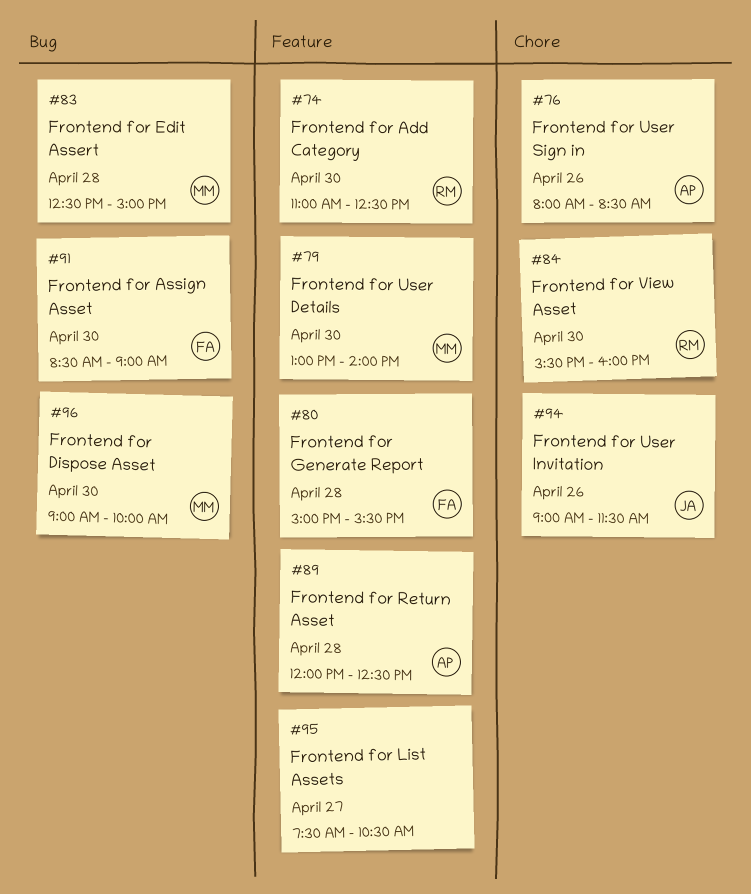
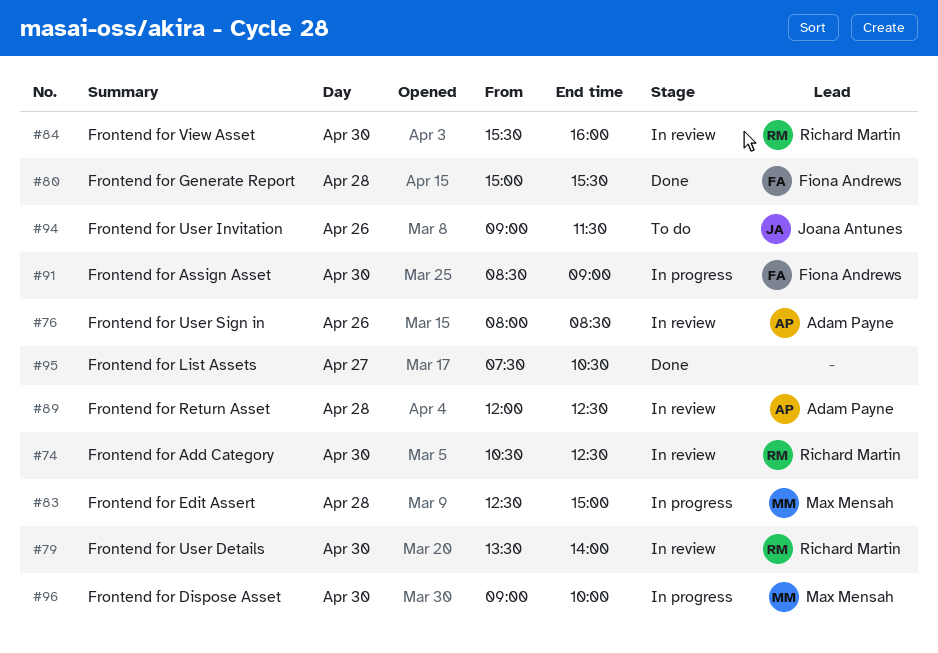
#74, begins: 11:00 -> 10:30
#79, owner: Max Mensah -> Richard Martin
#79, begins: 13:00 -> 13:30

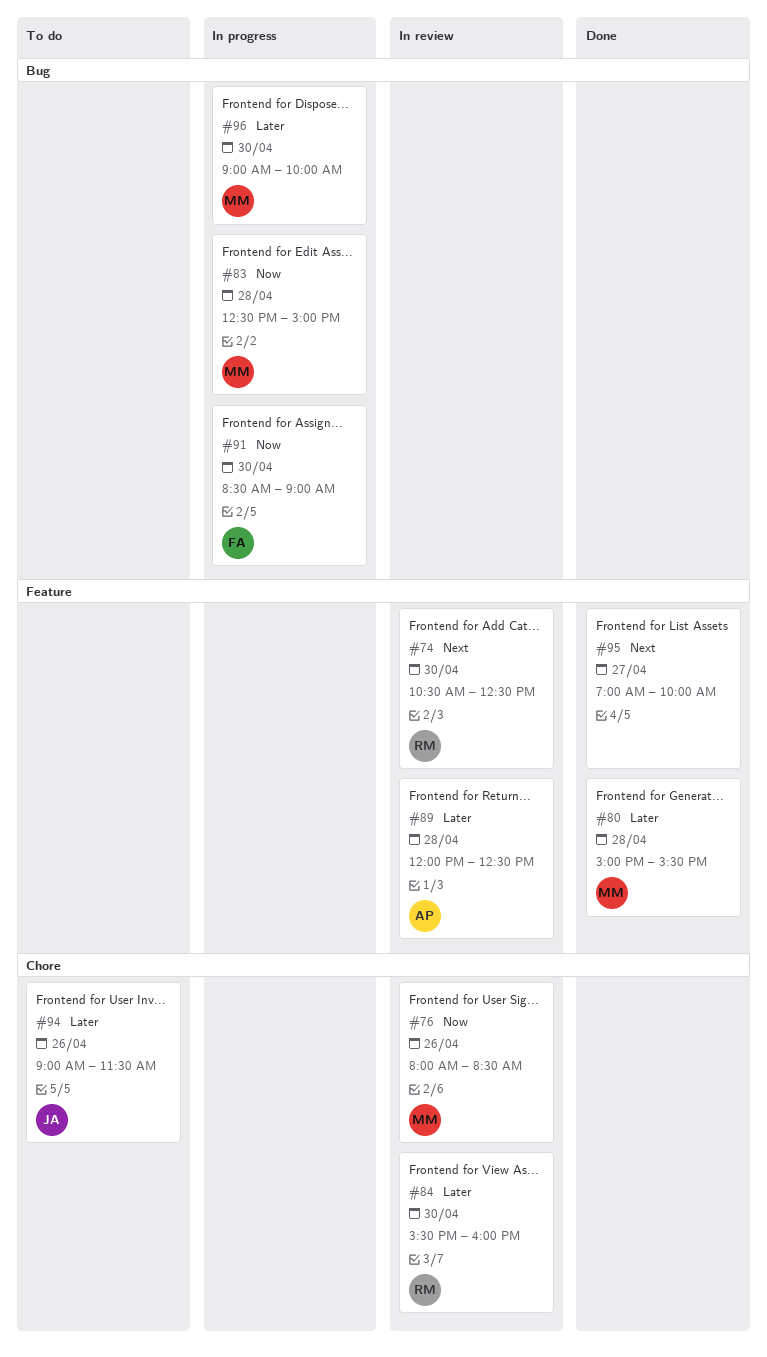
#76, owner: Adam Payne -> Max Mensah
#79: present -> none
#80, owner: Fiona Andrews -> Max Mensah
#95, begins: 07:30 -> 07:00
#95, ends: 10:30 -> 10:00

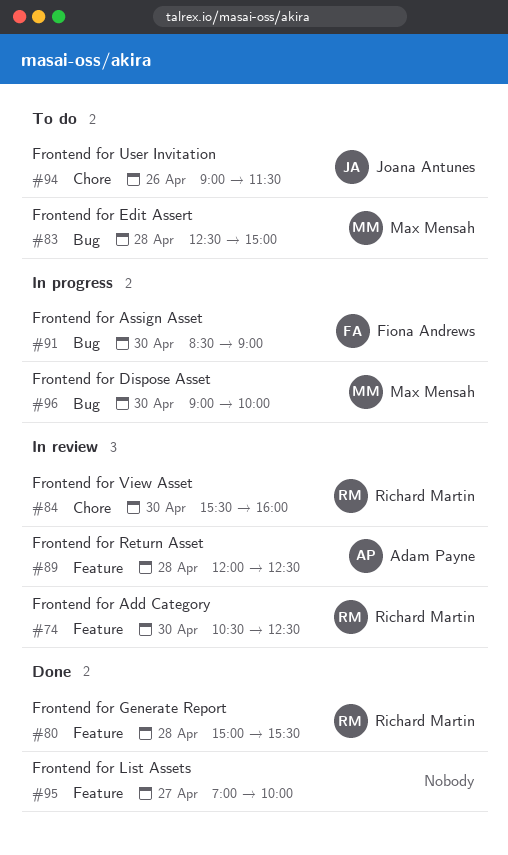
#76: present -> none
#80, owner: Max Mensah -> Richard Martin
#83, status: In progress -> To do

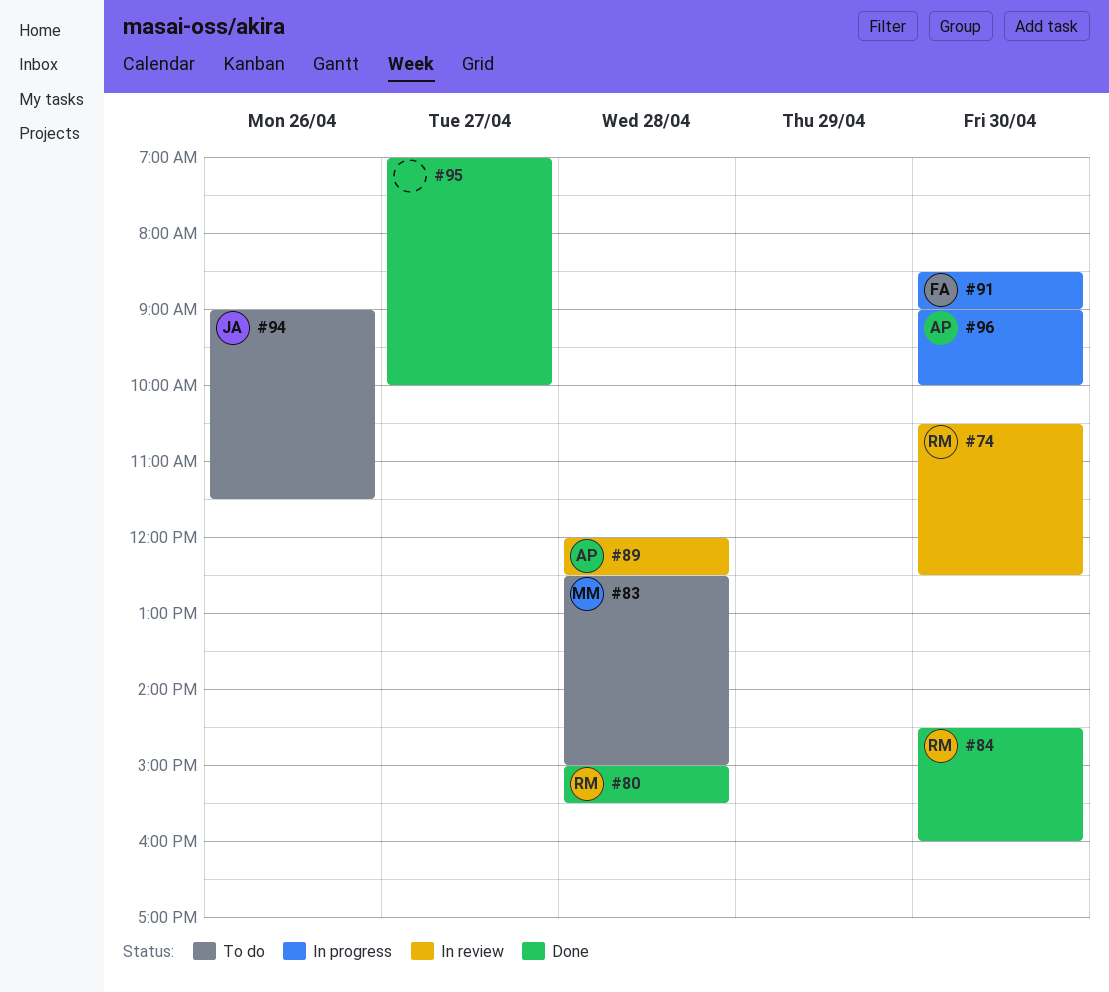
#84, status: In review -> Done
#84, begins: 15:30 -> 14:30
#96, owner: Max Mensah -> Adam Payne

